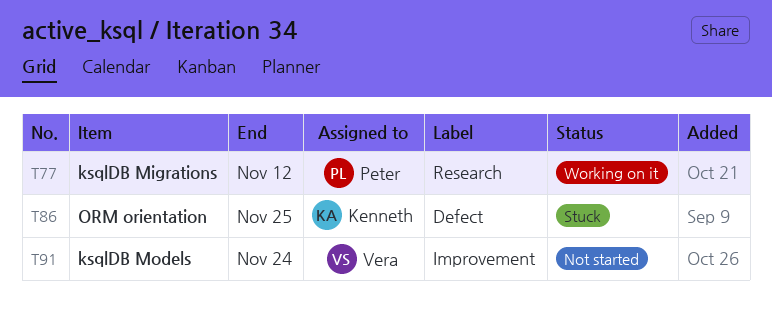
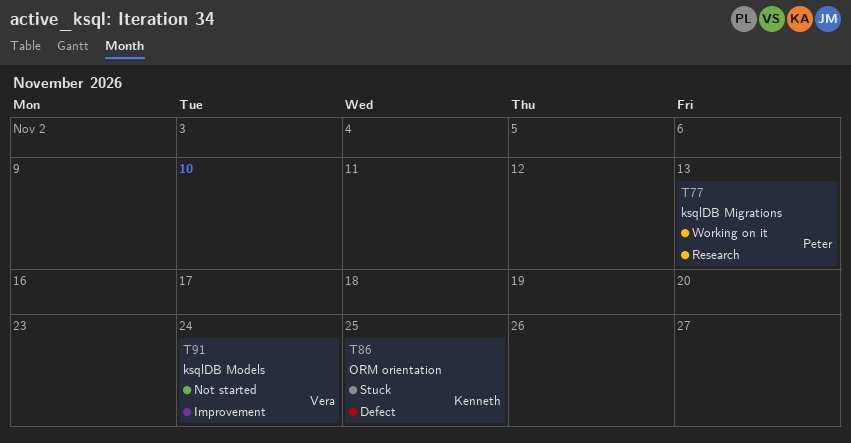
T77, due: Nov 12 -> Nov 13

